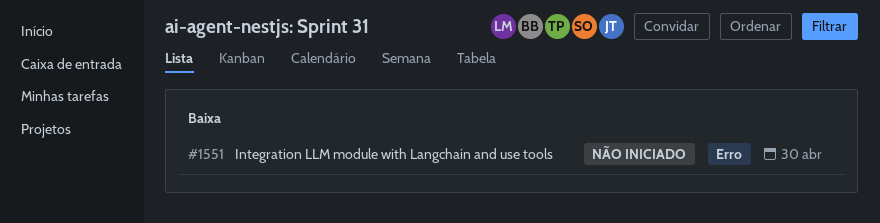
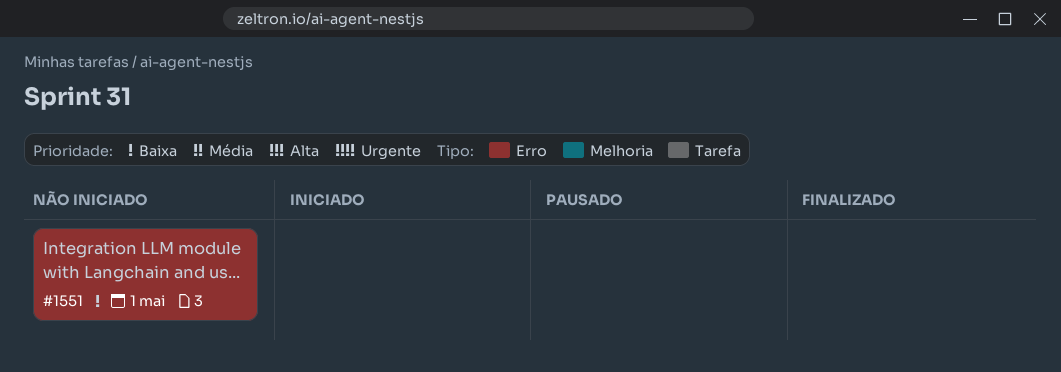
#1551, due: Apr 30 -> May 1

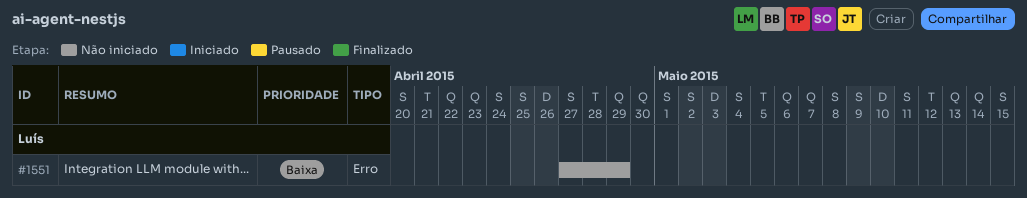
#1551, due: May 1 -> Apr 29

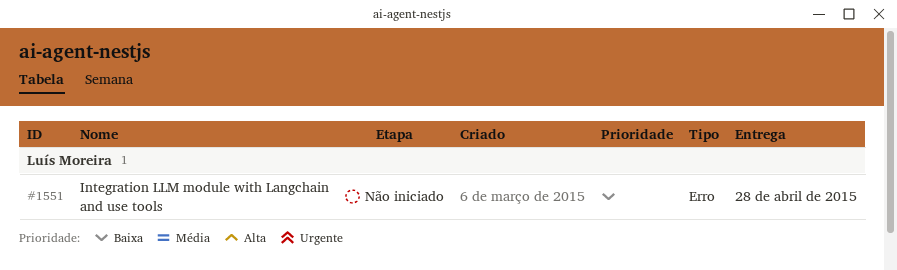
#1551, due: Apr 29 -> Apr 28

